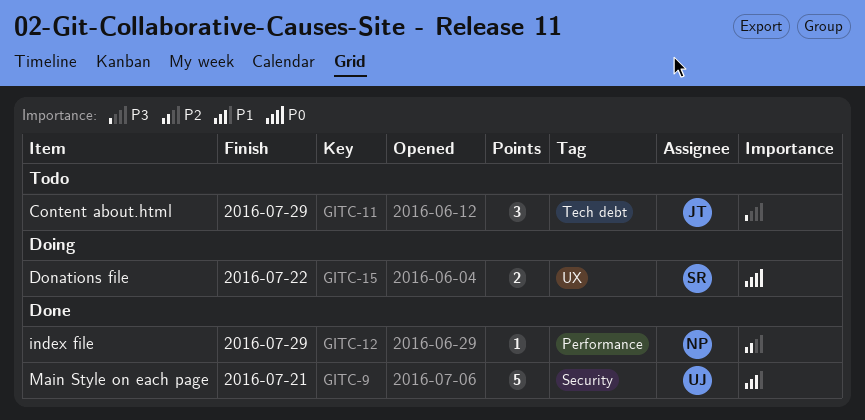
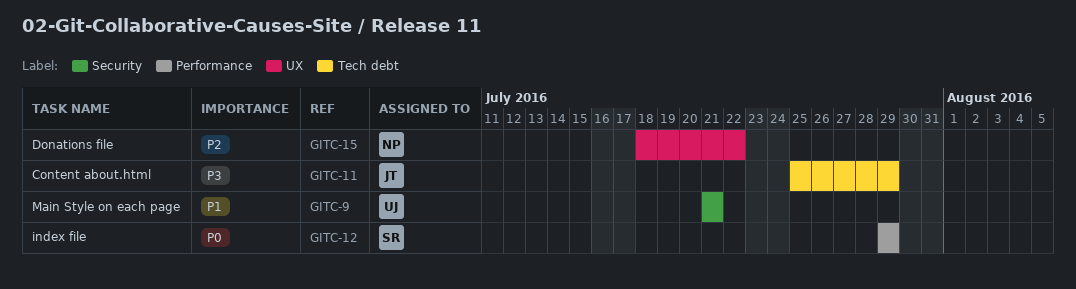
GITC-12, owner: NP -> SR
GITC-12, priority: P2 -> P0
GITC-15, owner: SR -> NP
GITC-15, priority: P0 -> P2

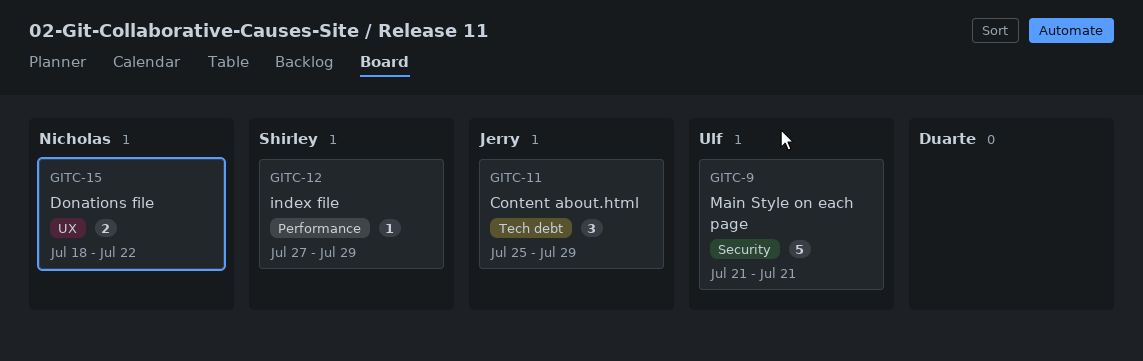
GITC-12, start: Jul 29 -> Jul 27

